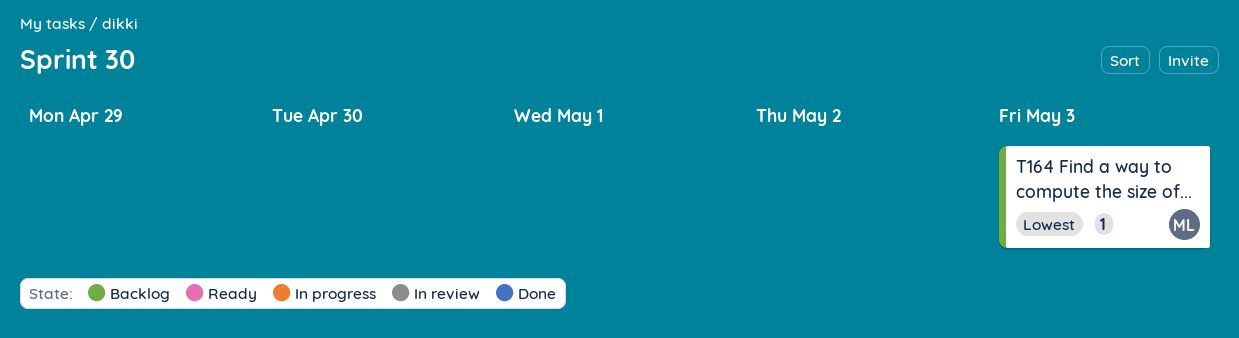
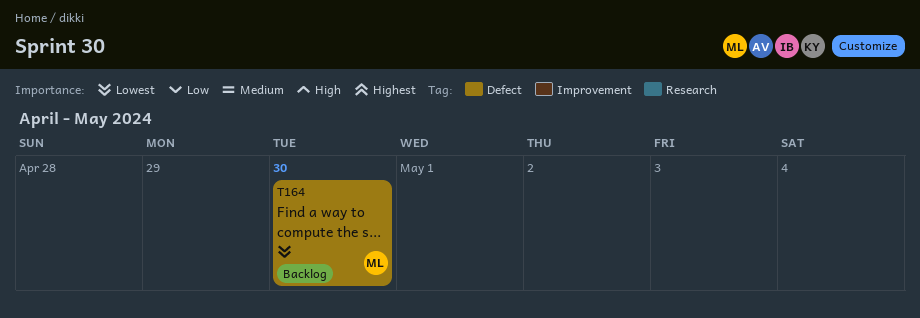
T164, due: May 3 -> Apr 30

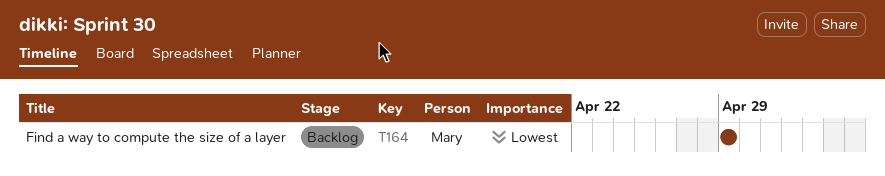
T164, due: Apr 30 -> Apr 29

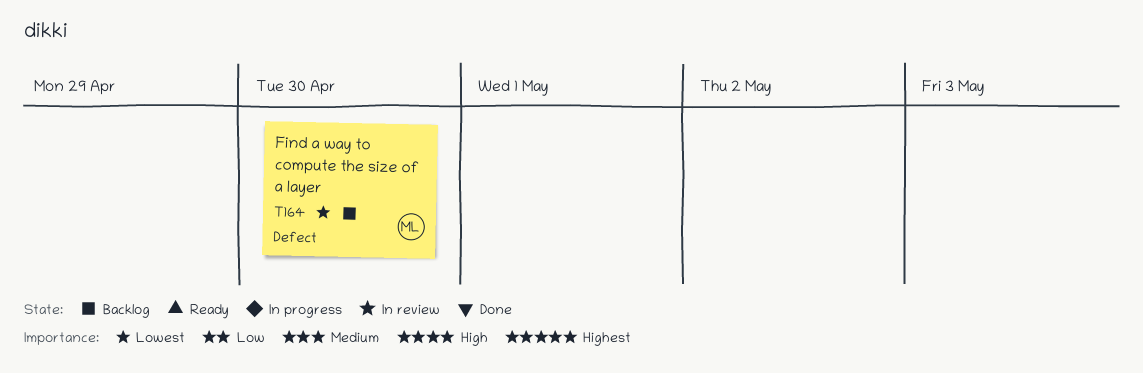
T164, due: Apr 29 -> Apr 30

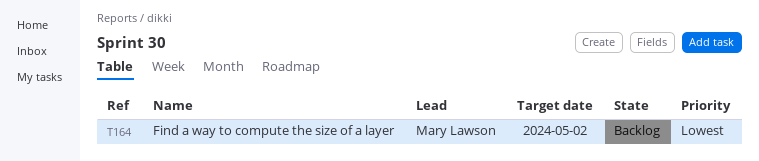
T164, due: Apr 30 -> May 2

